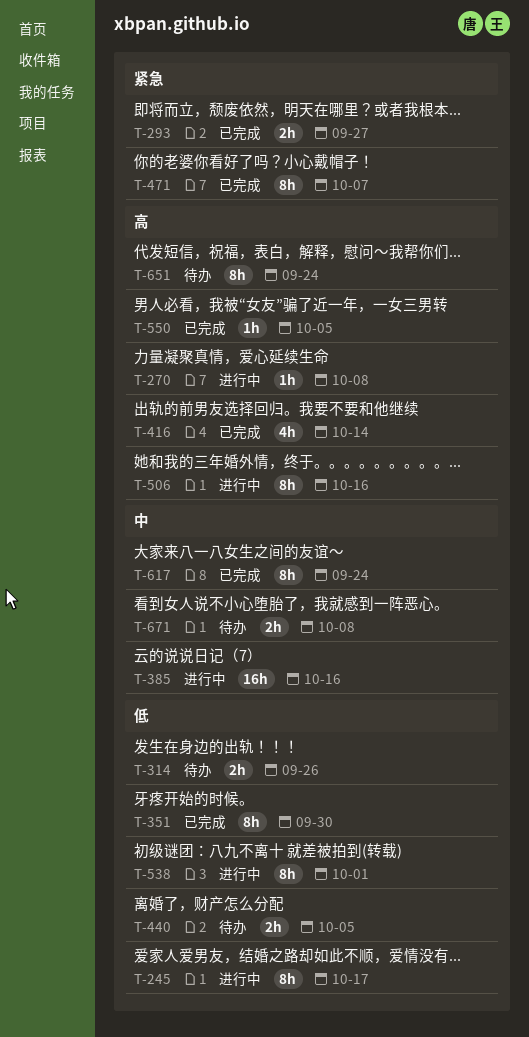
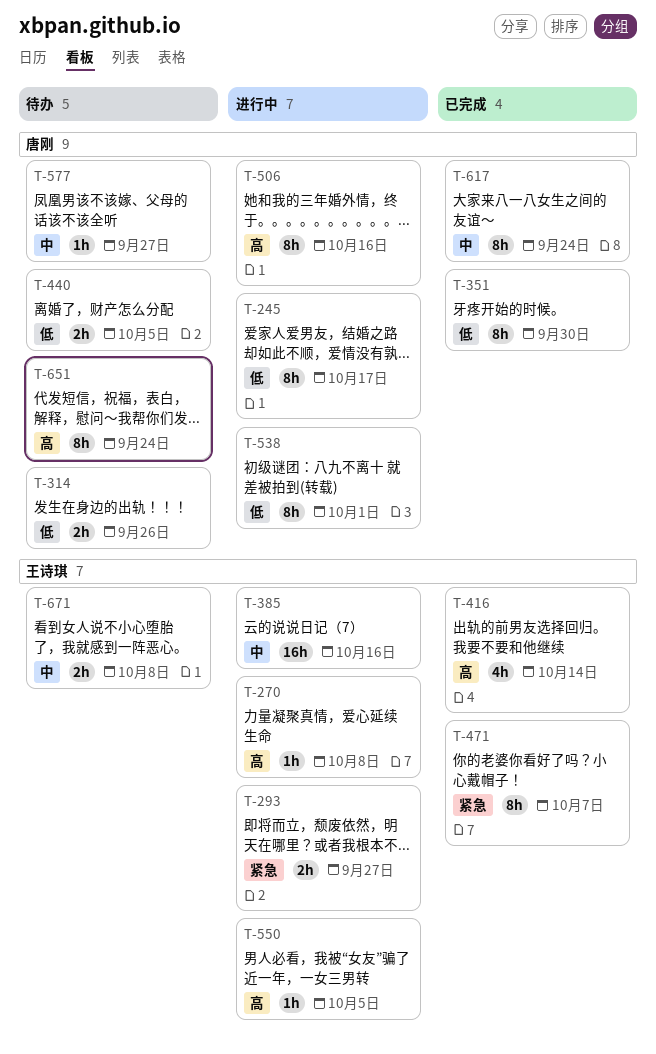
T-293, status: 已完成 -> 进行中
T-550, status: 已完成 -> 进行中
T-577: none -> present

